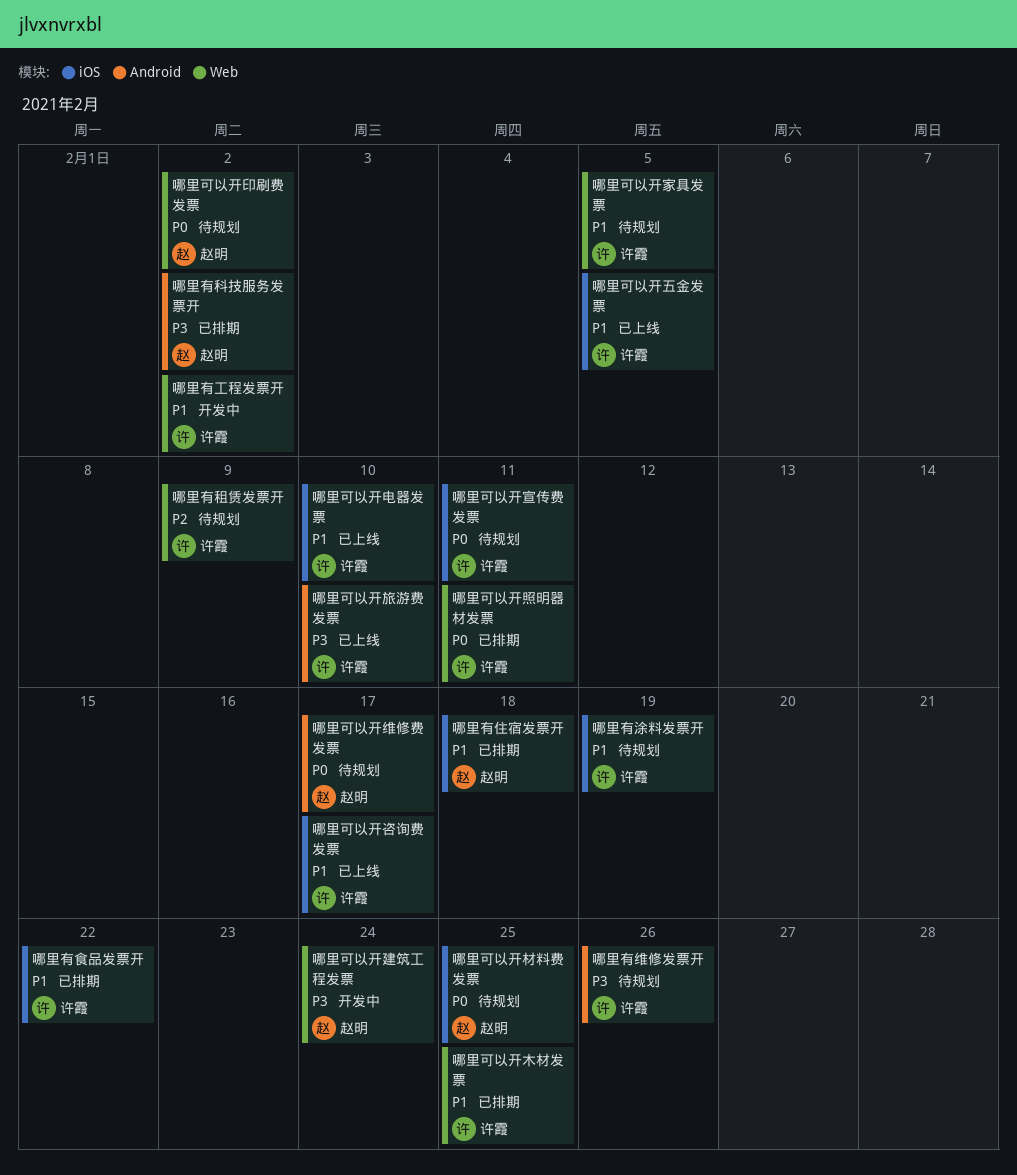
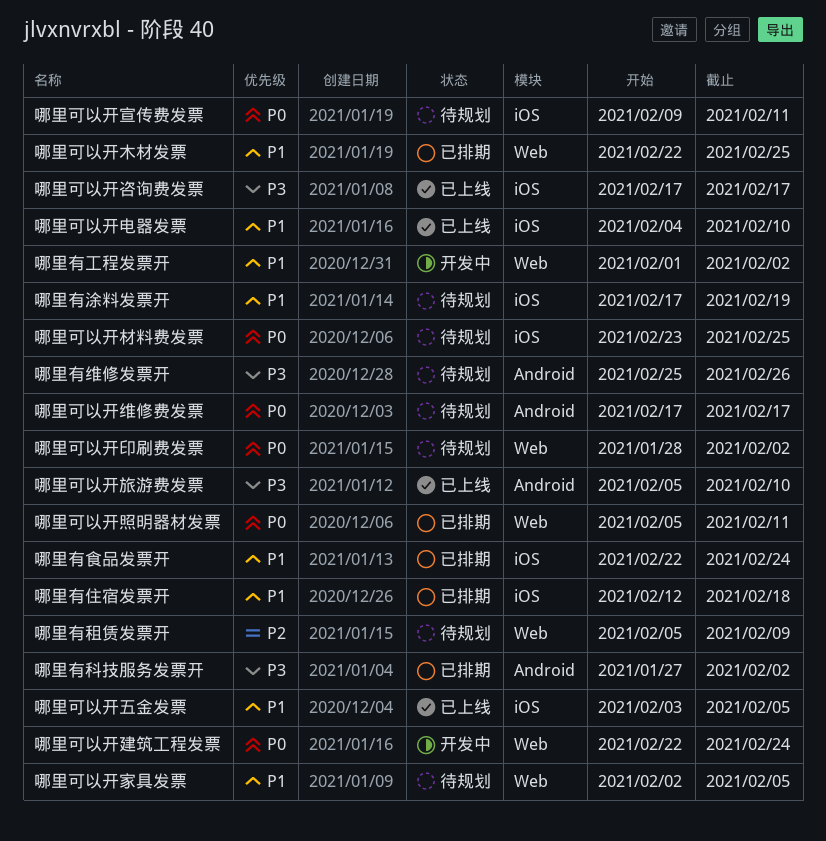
哪里可以开咨询费发票, priority: P1 -> P3
哪里可以开建筑工程发票, priority: P3 -> P0
哪里有食品发票开, due: Feb 22 -> Feb 24

